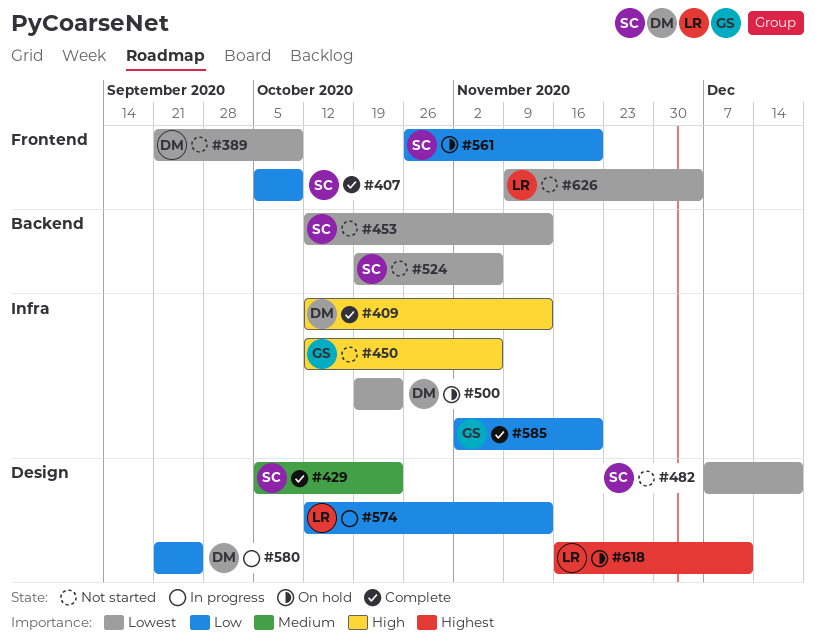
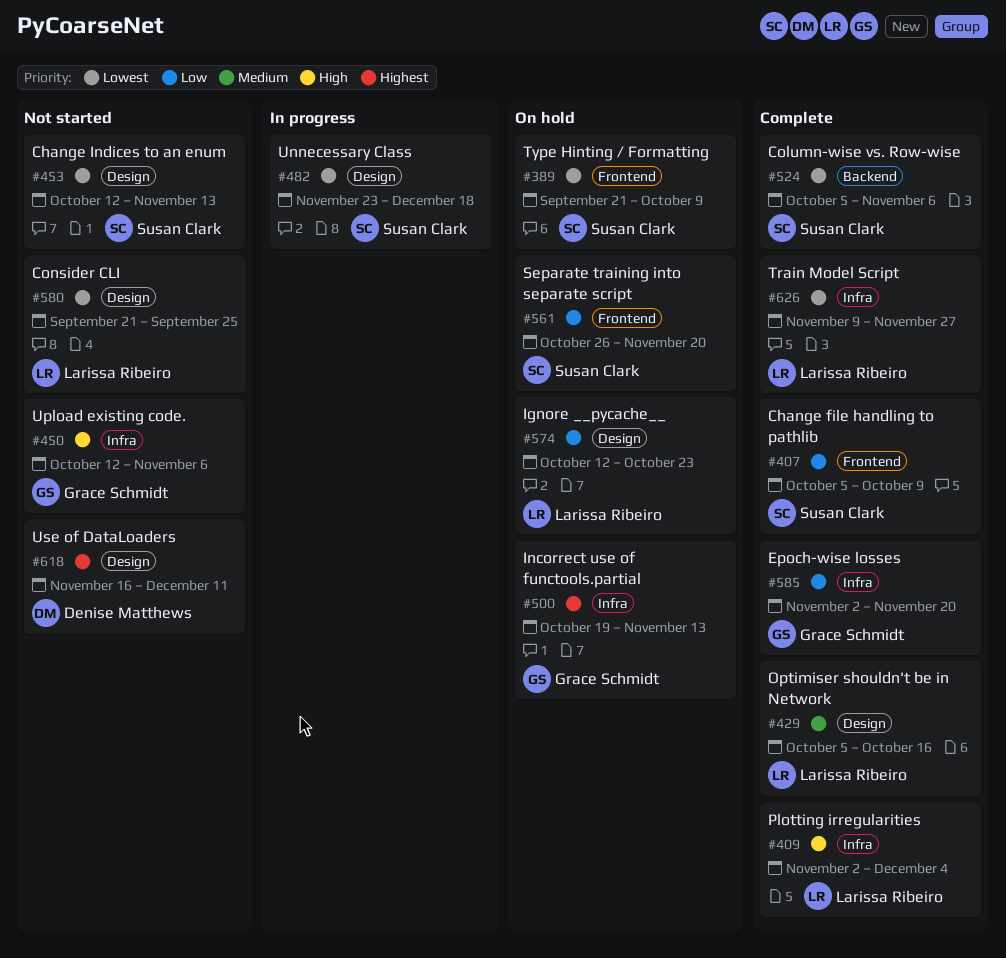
#389, status: Not started -> On hold
#389, owner: Denise Matthews -> Susan Clark
#409, owner: Denise Matthews -> Larissa Ribeiro
#409, start: Oct 12 -> Nov 2
#409, due: Nov 13 -> Dec 4
#429, owner: Susan Clark -> Larissa Ribeiro
#429, due: Oct 23 -> Oct 16
#453, label: Backend -> Design
#482, status: Not started -> In progress
#482, start: Dec 7 -> Nov 23
#500, owner: Denise Matthews -> Grace Schmidt
#500, priority: Lowest -> Highest
#500, due: Oct 23 -> Nov 13
#524, status: Not started -> Complete
#524, start: Oct 19 -> Oct 5
#574, status: In progress -> On hold
#574, due: Nov 13 -> Oct 23
#580, status: In progress -> Not started
#580, owner: Denise Matthews -> Larissa Ribeiro
#580, priority: Low -> Lowest
#618, status: On hold -> Not started
#618, owner: Larissa Ribeiro -> Denise Matthews
#626, status: Not started -> Complete
#626, label: Frontend -> Infra
#626, due: Dec 4 -> Nov 27

